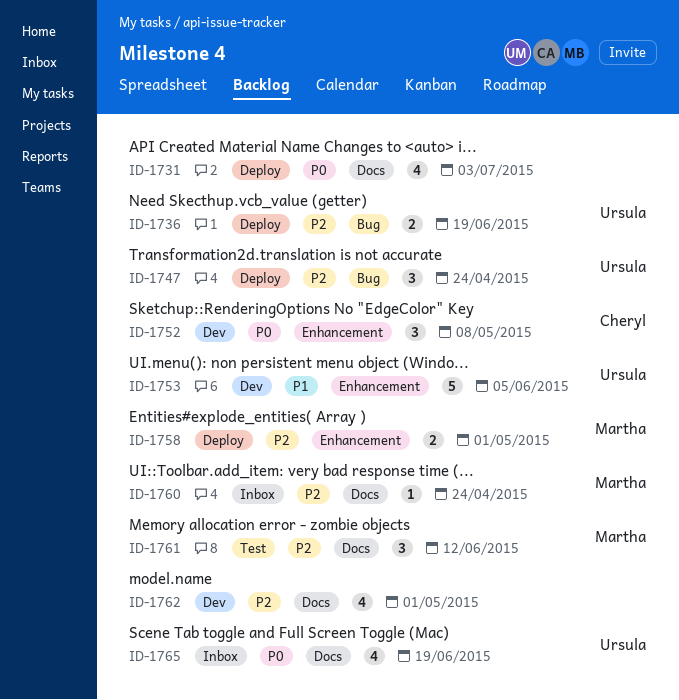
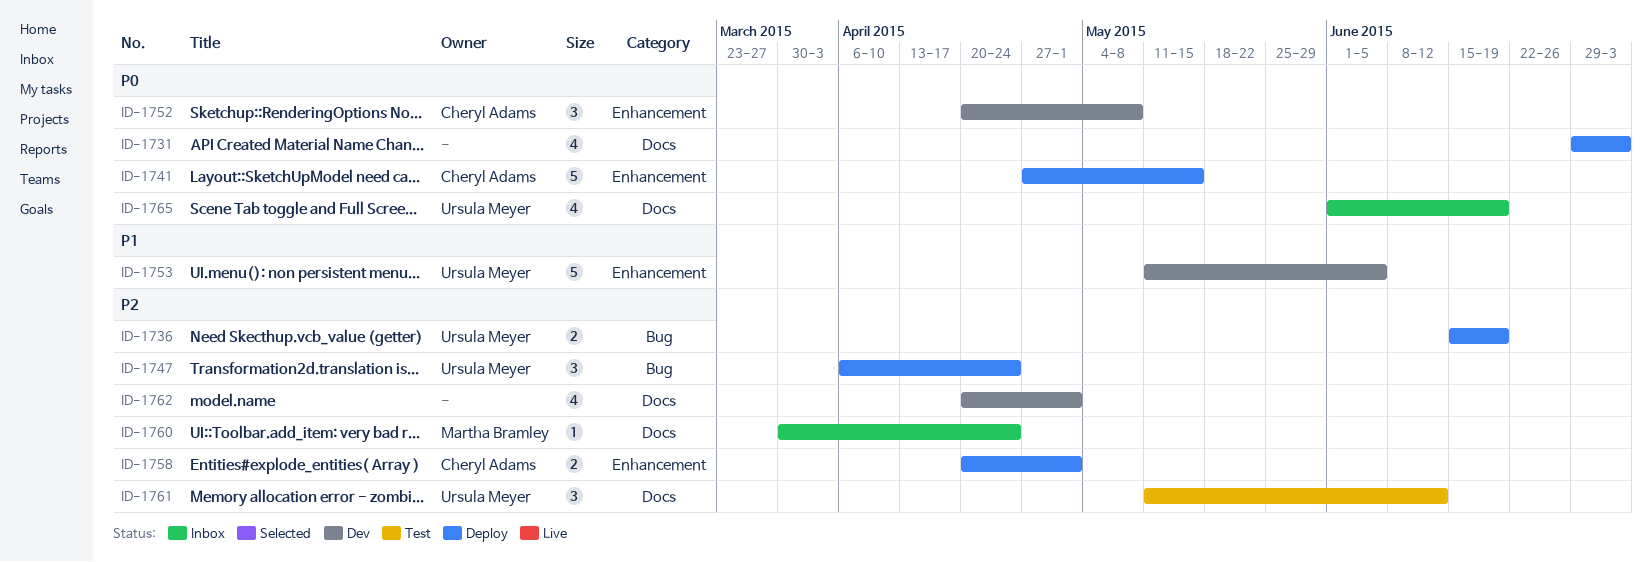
ID-1741: none -> present
ID-1758, owner: Martha Bramley -> Cheryl Adams
ID-1761, owner: Martha Bramley -> Ursula Meyer

